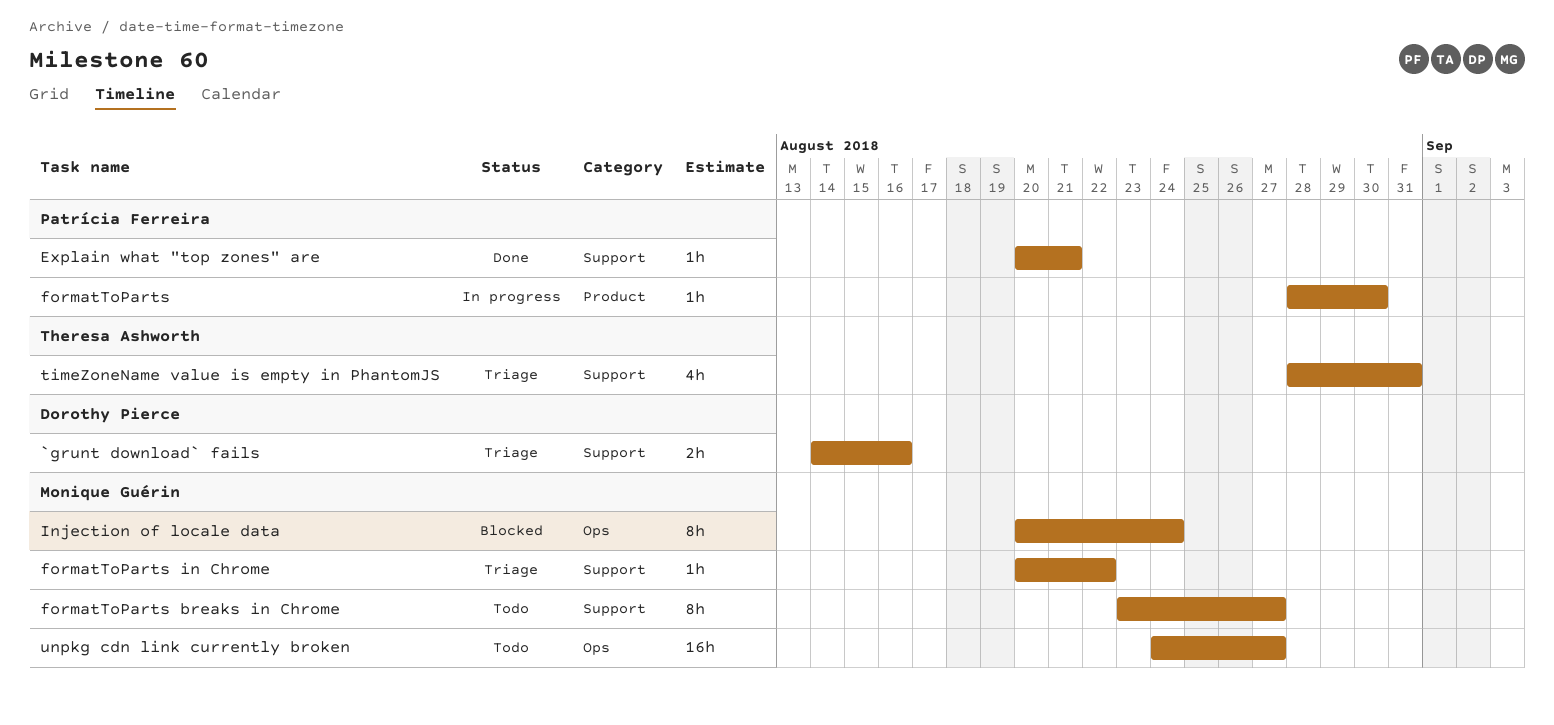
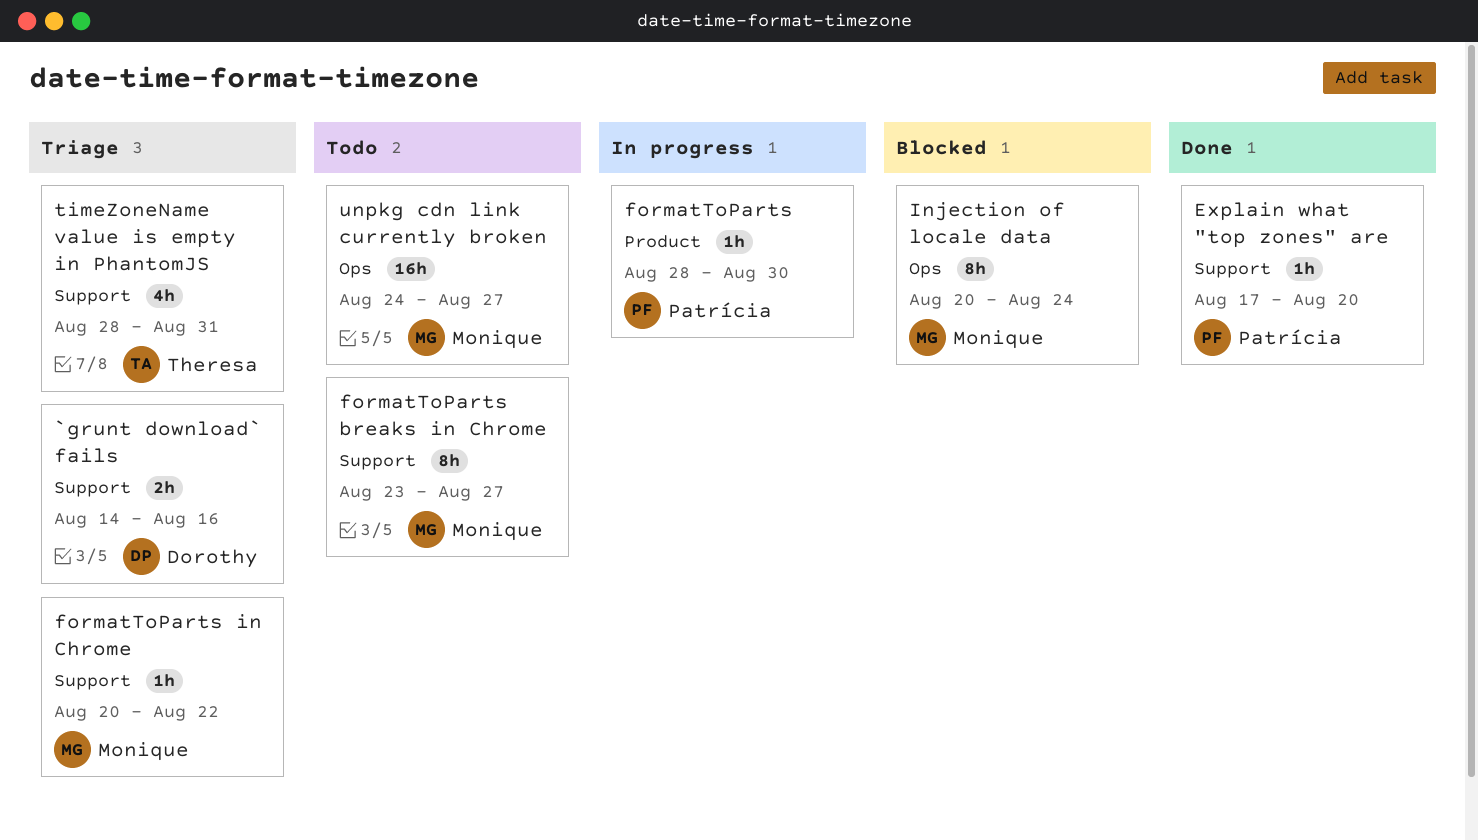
Explain what "top zones" are, start: Aug 20 -> Aug 17
Explain what "top zones" are, due: Aug 21 -> Aug 20

